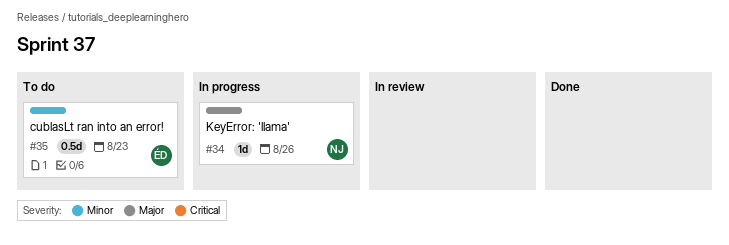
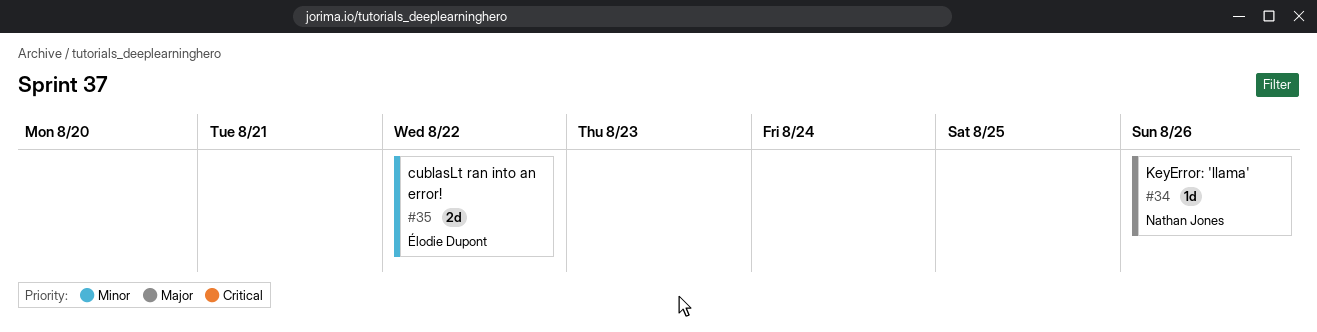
#35, estimate: 0.5d -> 2d
#35, due: Aug 23 -> Aug 22

